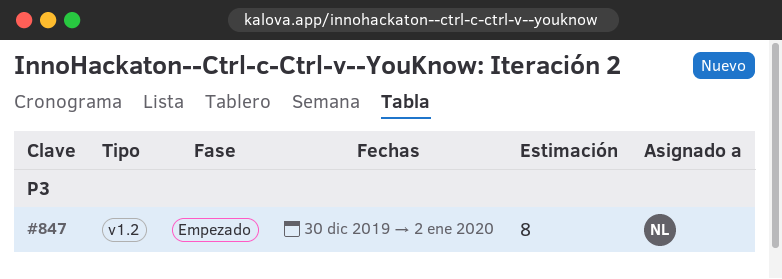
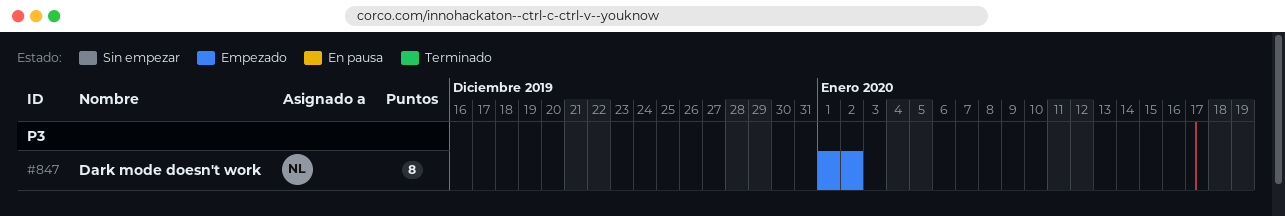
#847, start: Dec 30 -> Jan 1

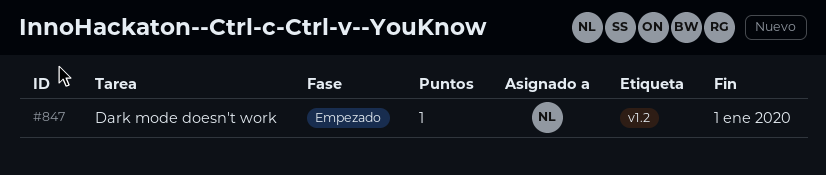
#847, estimate: 8 -> 1
#847, due: Jan 2 -> Jan 1

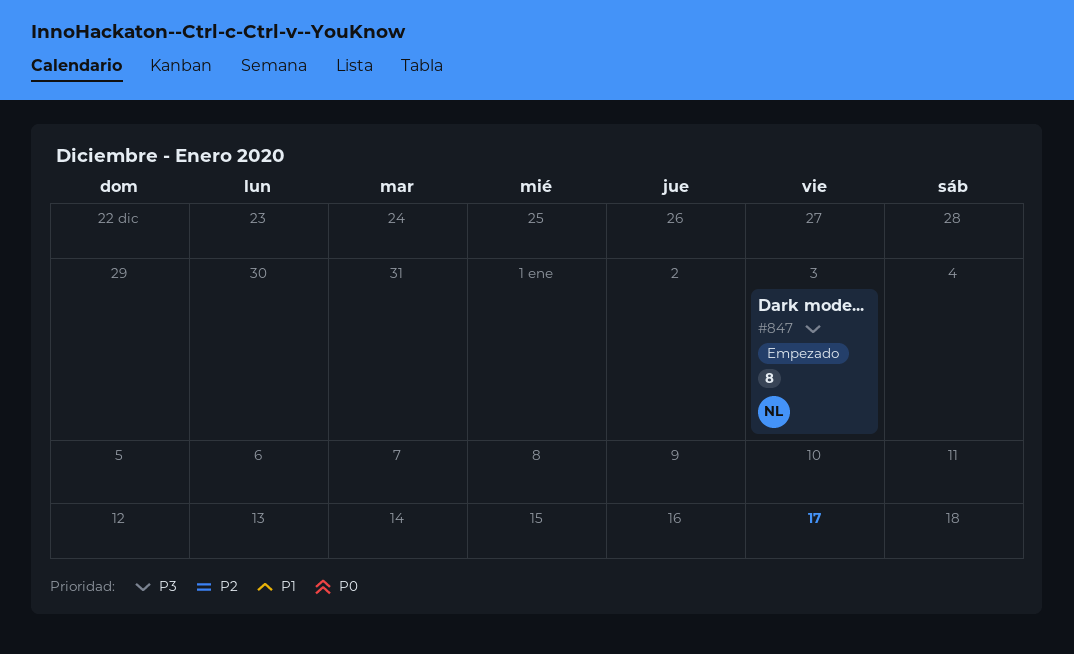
#847, estimate: 1 -> 8
#847, due: Jan 1 -> Jan 3

